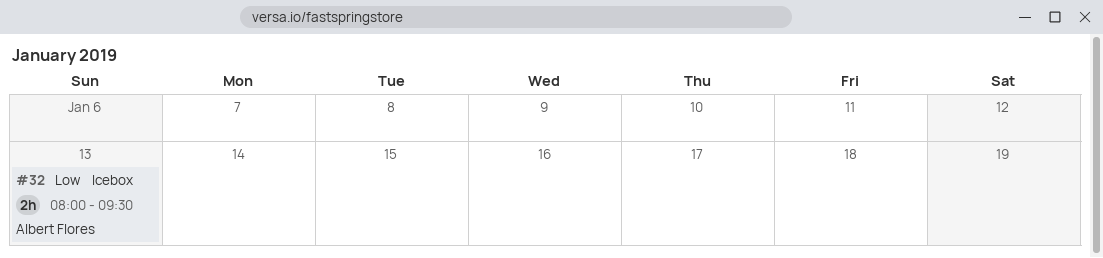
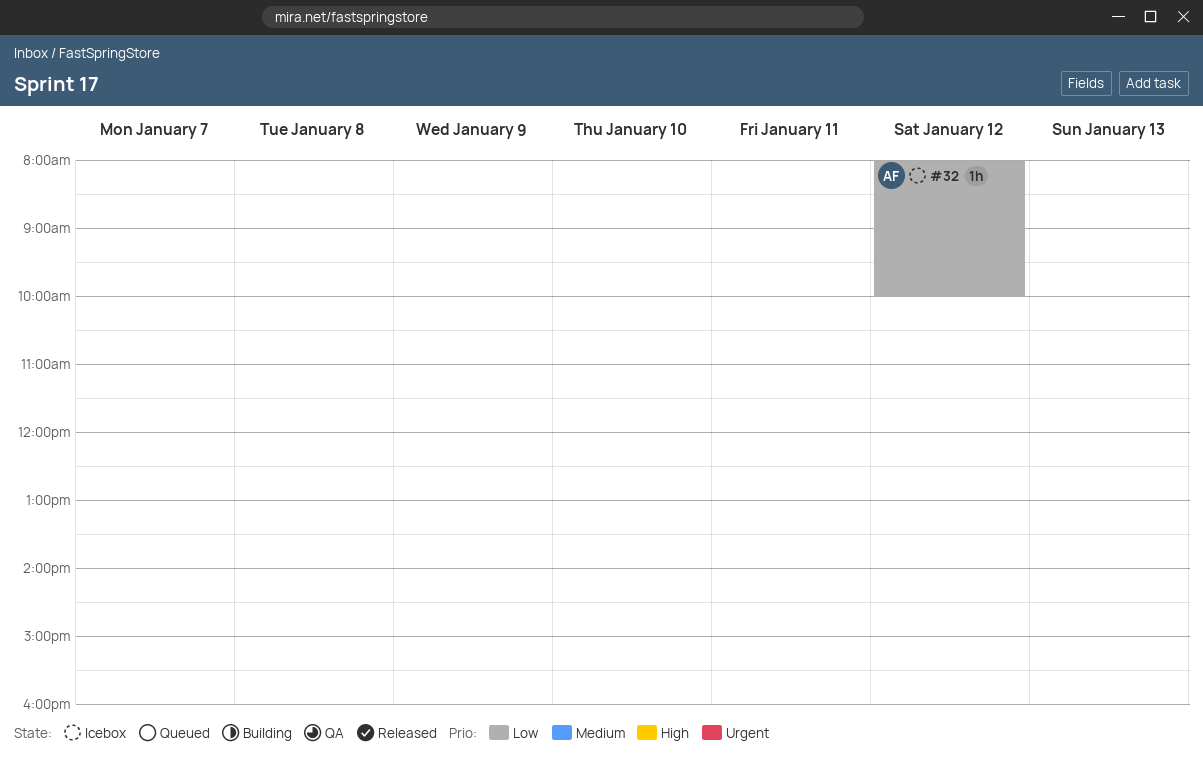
#32, estimate: 2h -> 1h
#32, day: Jan 13 -> Jan 12
#32, ends: 09:30 -> 10:00

